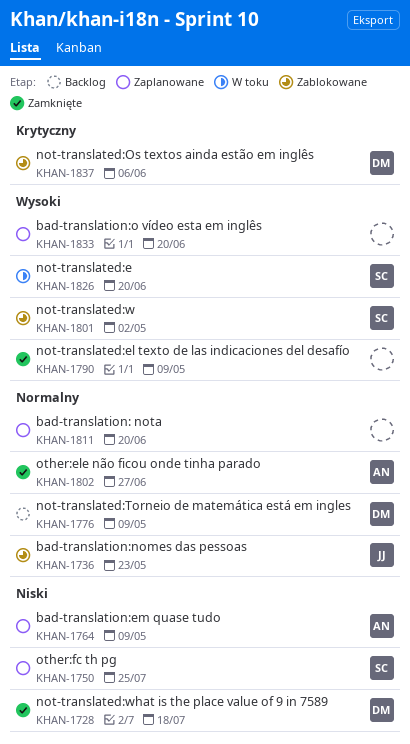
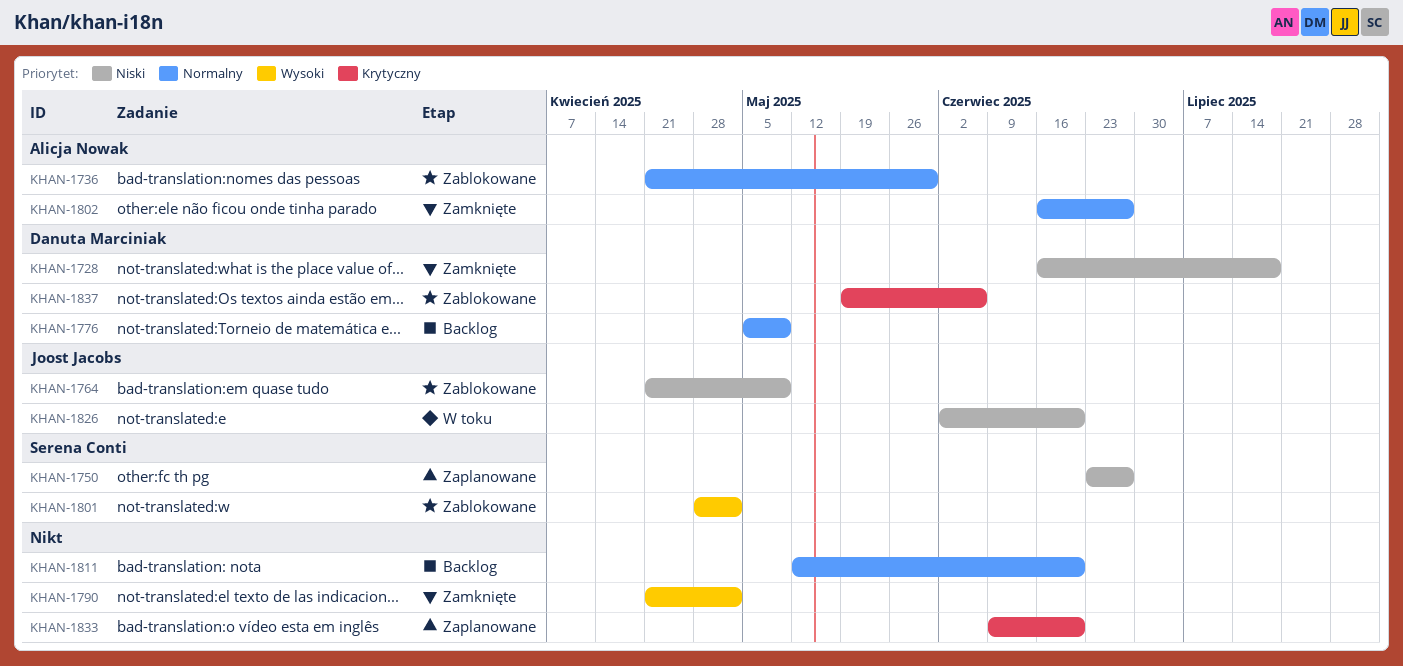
KHAN-1736, owner: Joost Jacobs -> Alicja Nowak
KHAN-1736, due: May 23 -> May 30
KHAN-1750, due: Jul 25 -> Jun 27
KHAN-1764, status: Zaplanowane -> Zablokowane
KHAN-1764, owner: Alicja Nowak -> Joost Jacobs
KHAN-1790, due: May 9 -> May 2
KHAN-1811, status: Zaplanowane -> Backlog
KHAN-1826, owner: Serena Conti -> Joost Jacobs
KHAN-1826, priority: Wysoki -> Niski
KHAN-1833, priority: Wysoki -> Krytyczny

